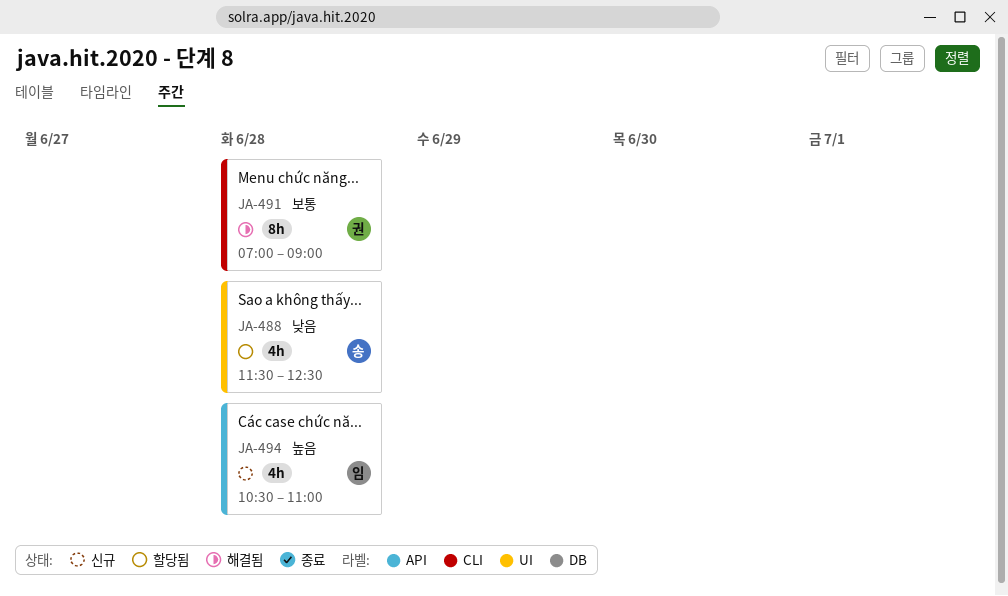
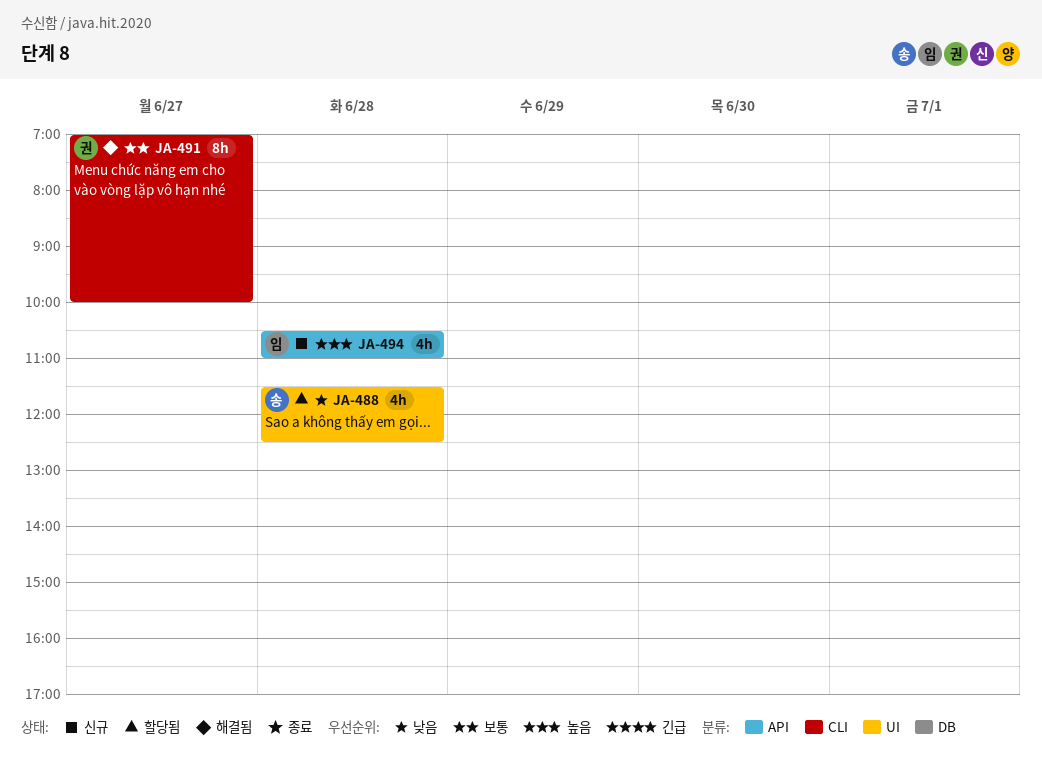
JA-491, day: Jun 28 -> Jun 27
JA-491, ends: 09:00 -> 10:00

